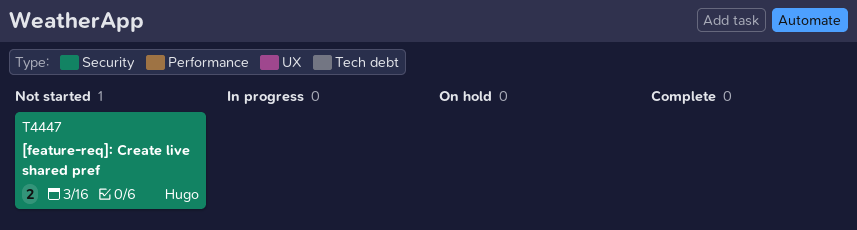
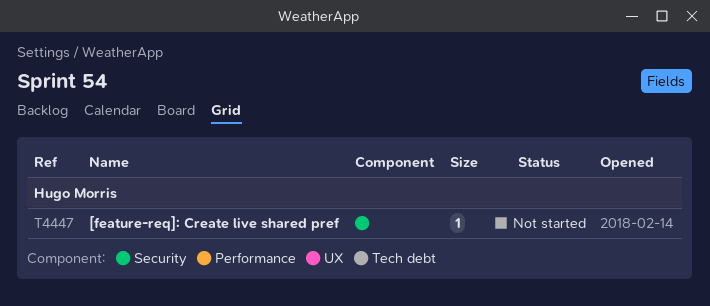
T4447, estimate: 2 -> 1

